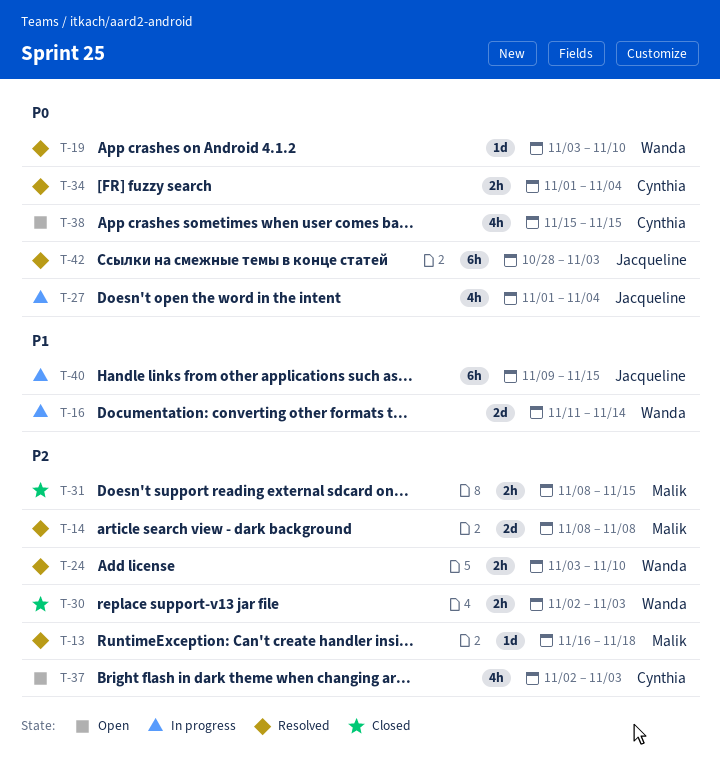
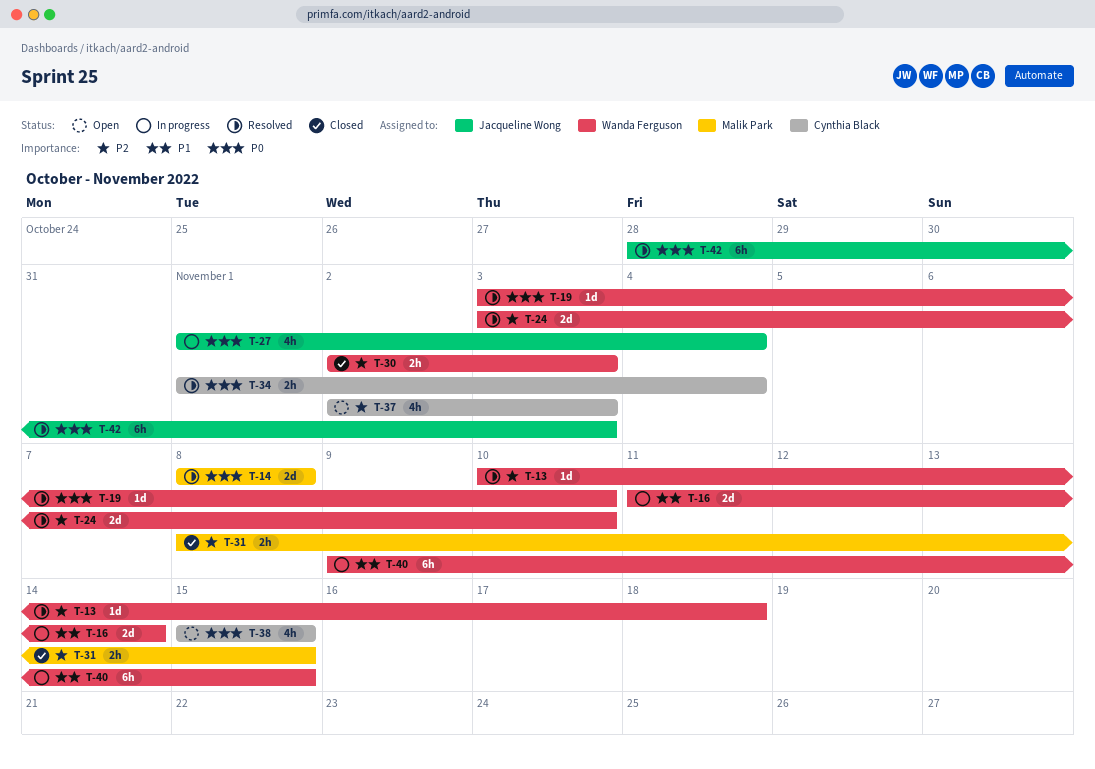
T-13, owner: Malik Park -> Wanda Ferguson
T-13, start: Nov 16 -> Nov 10
T-14, priority: P2 -> P0
T-24, estimate: 2h -> 2d
T-40, owner: Jacqueline Wong -> Wanda Ferguson

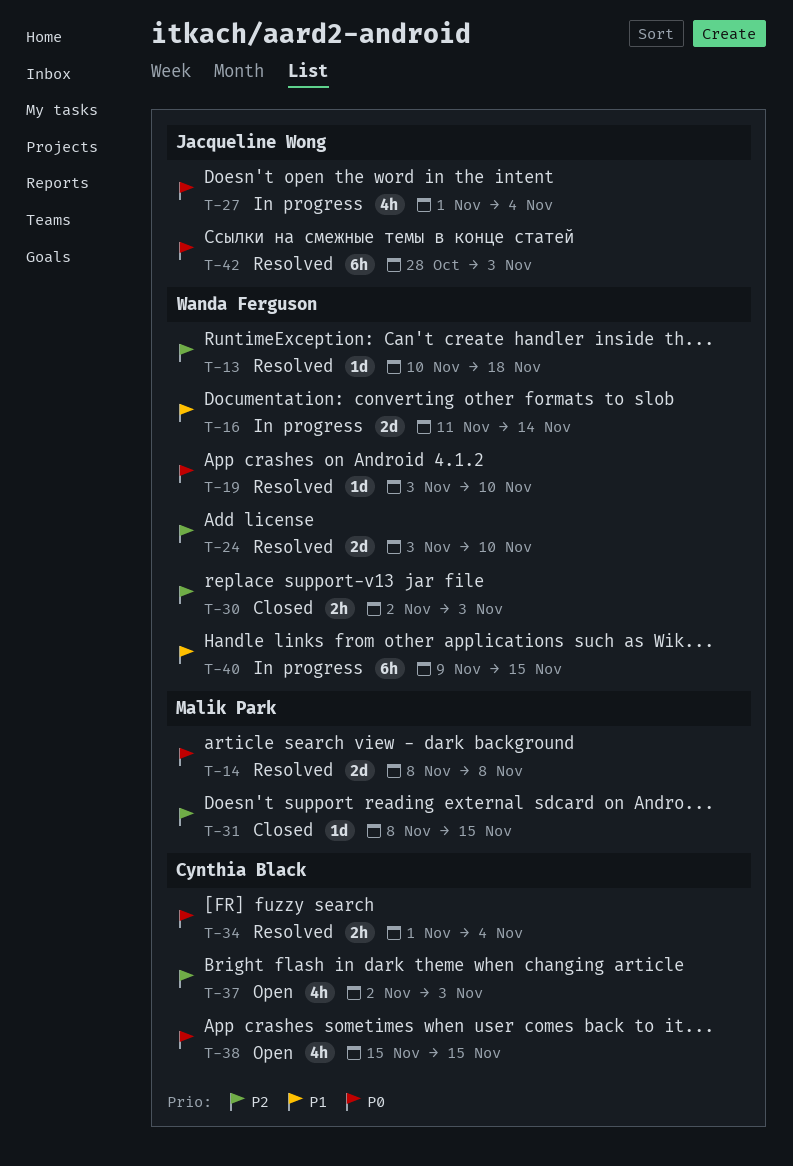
T-31, estimate: 2h -> 1d

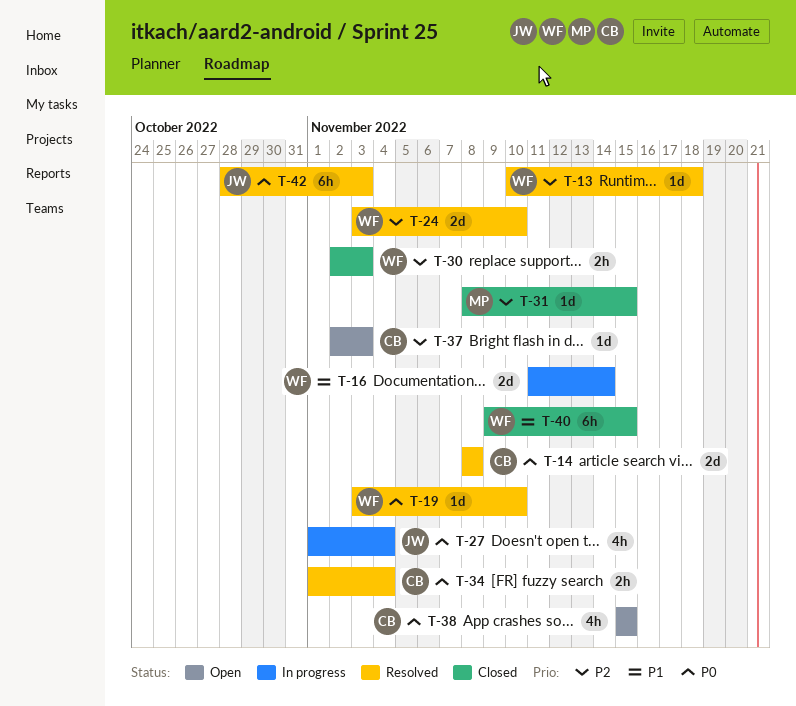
T-14, owner: Malik Park -> Cynthia Black
T-37, estimate: 4h -> 1d
T-40, status: In progress -> Closed

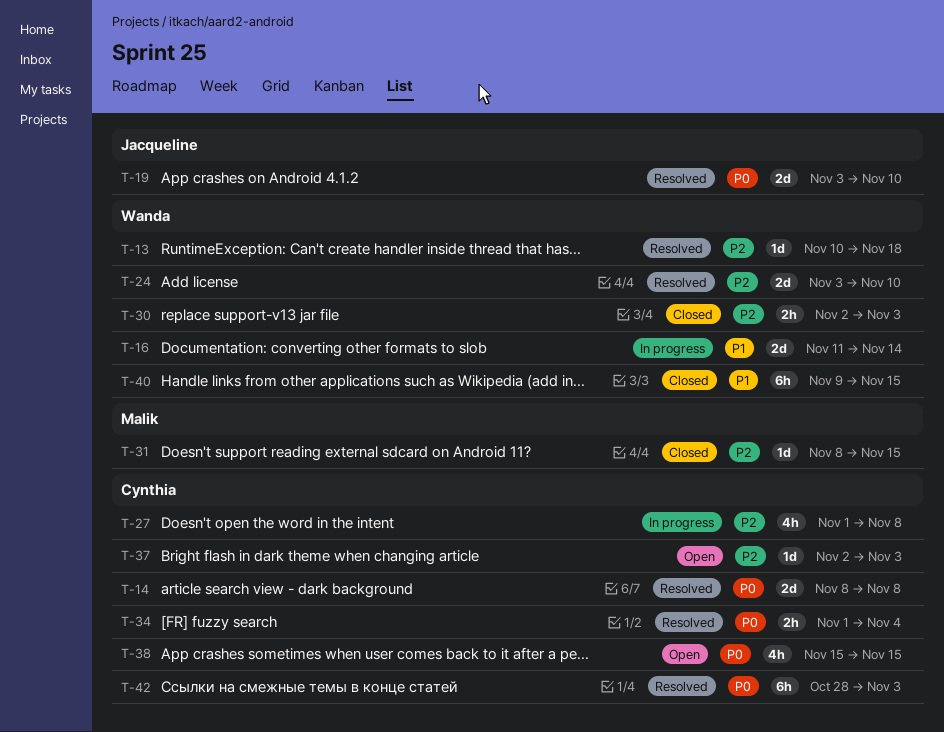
T-19, owner: Wanda -> Jacqueline
T-19, estimate: 1d -> 2d
T-27, owner: Jacqueline -> Cynthia
T-27, priority: P0 -> P2
T-27, due: Nov 4 -> Nov 8
T-42, owner: Jacqueline -> Cynthia

